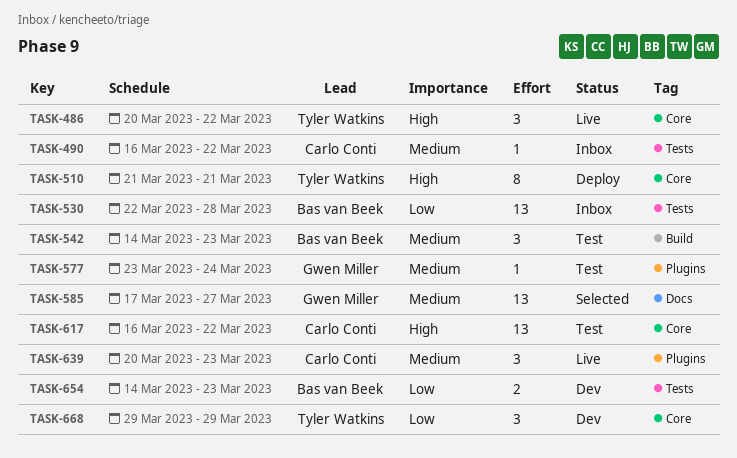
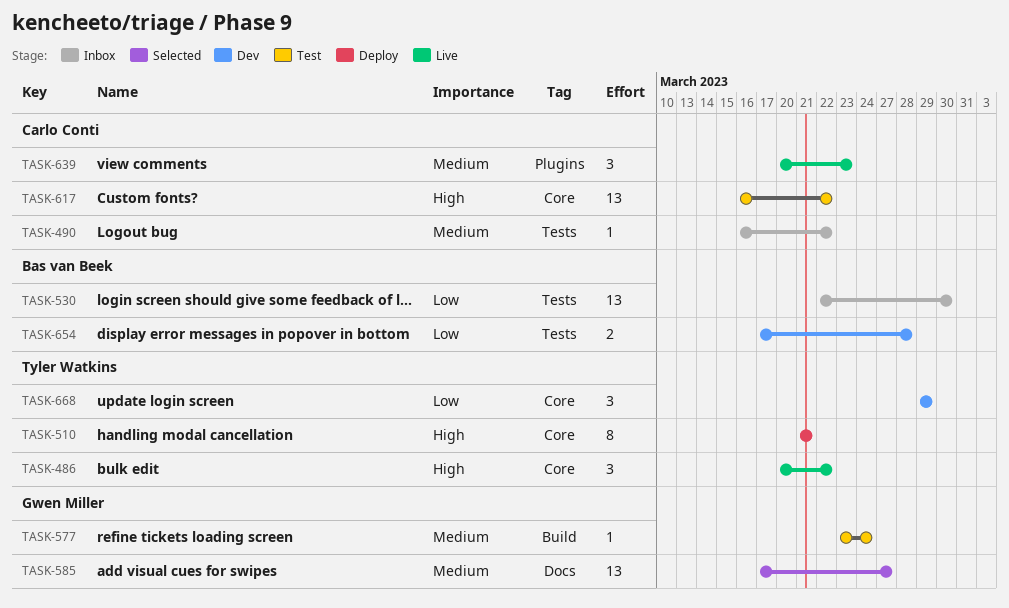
TASK-530, due: Mar 28 -> Mar 30
TASK-542: present -> none
TASK-577, label: Plugins -> Build
TASK-654, start: Mar 14 -> Mar 17
TASK-654, due: Mar 23 -> Mar 28

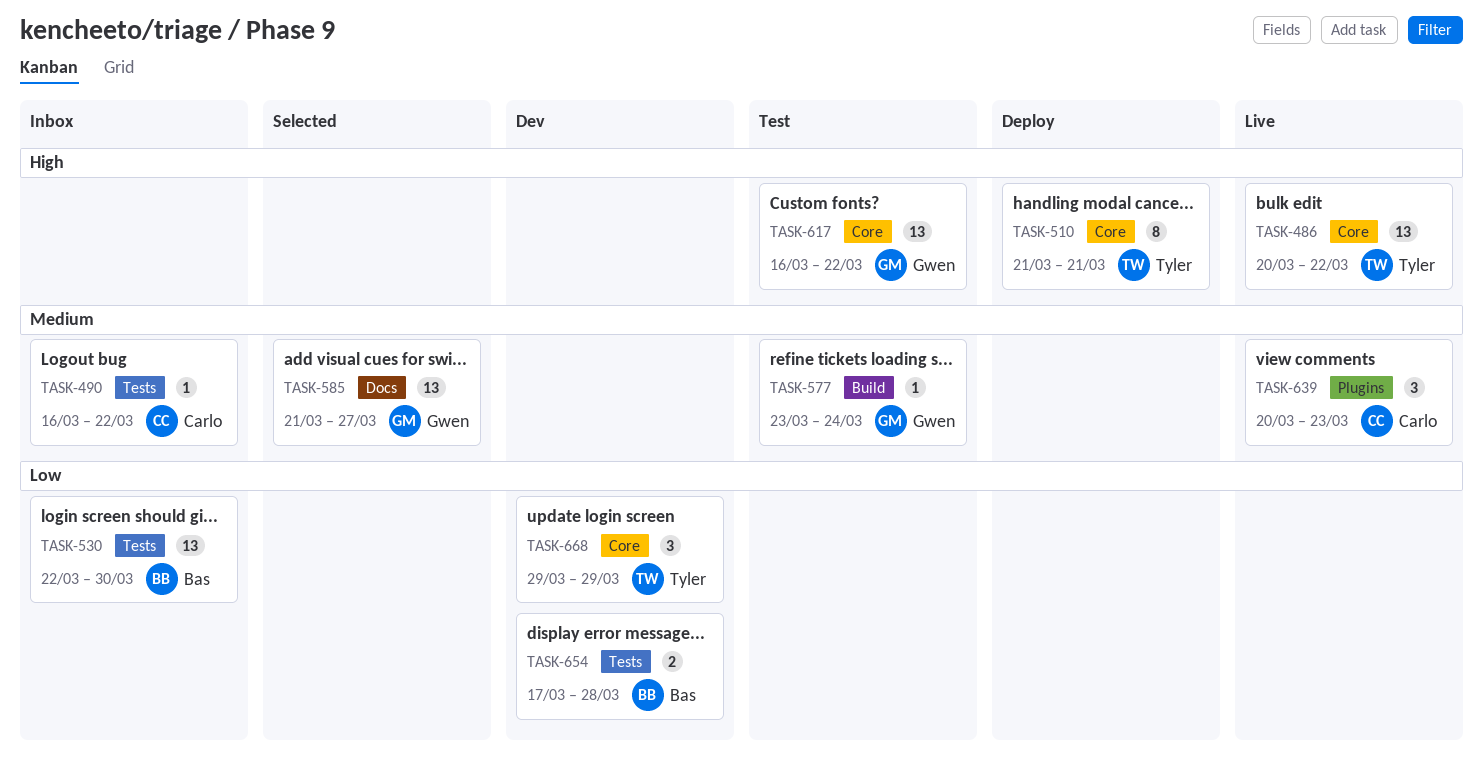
TASK-486, estimate: 3 -> 13
TASK-585, start: Mar 17 -> Mar 21
TASK-617, owner: Carlo Conti -> Gwen Miller

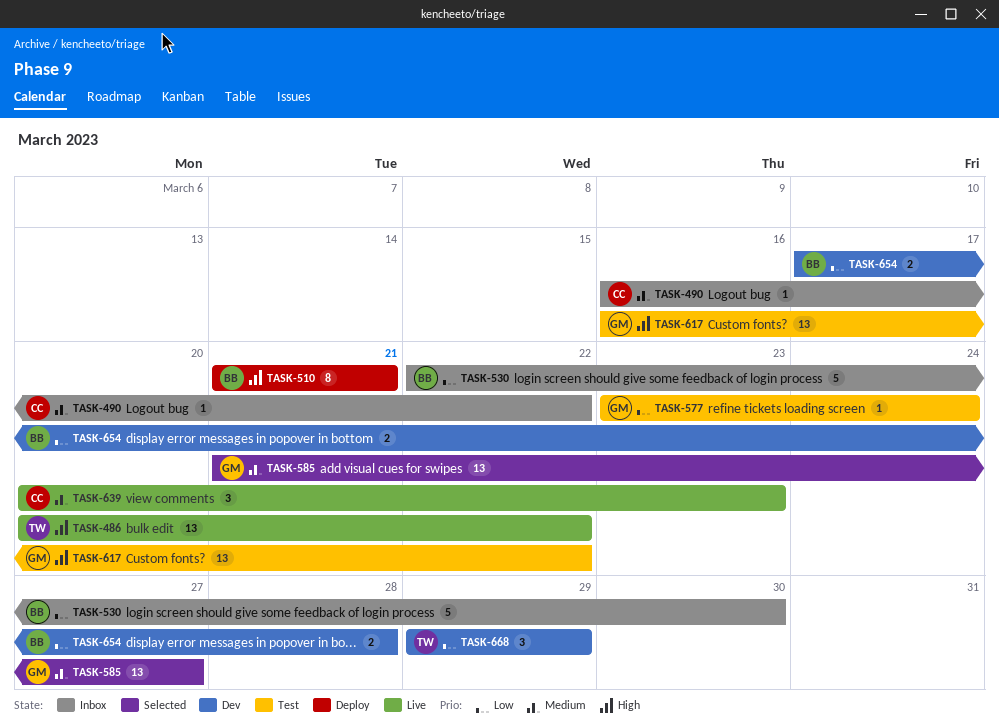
TASK-510, owner: Tyler -> Bas
TASK-530, estimate: 13 -> 5
TASK-577, priority: Medium -> Low

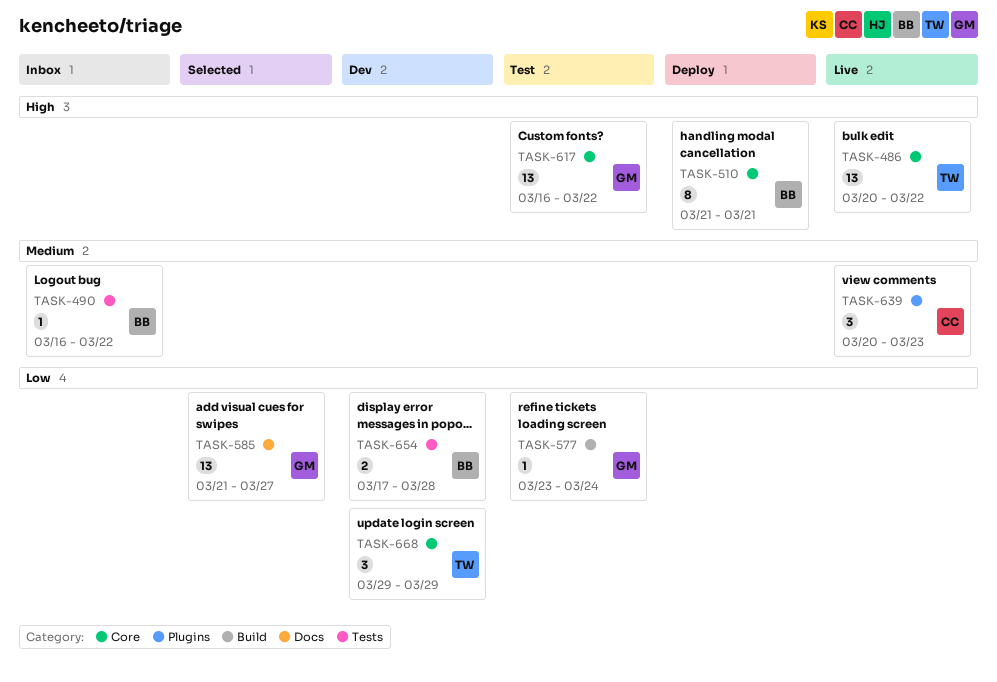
TASK-490, owner: CC -> BB
TASK-530: present -> none
TASK-585, priority: Medium -> Low

